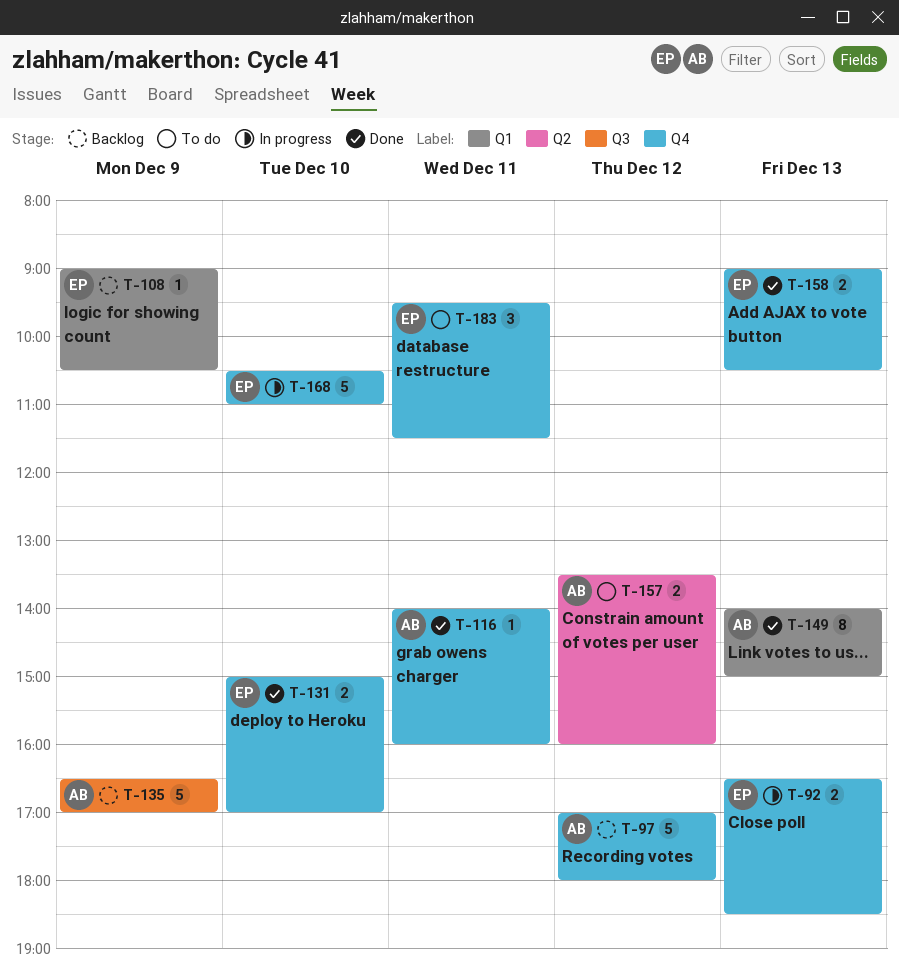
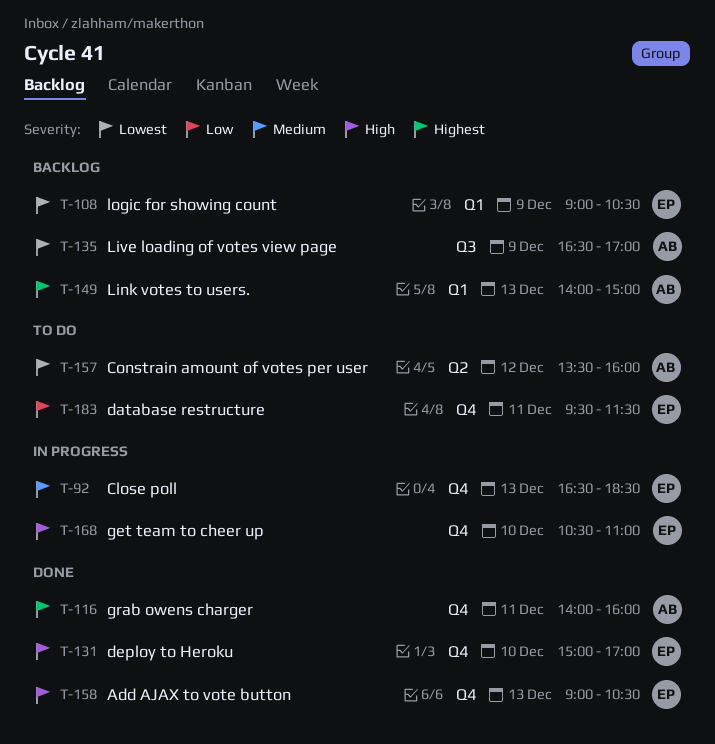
T-97: present -> none
T-149, status: Done -> Backlog

